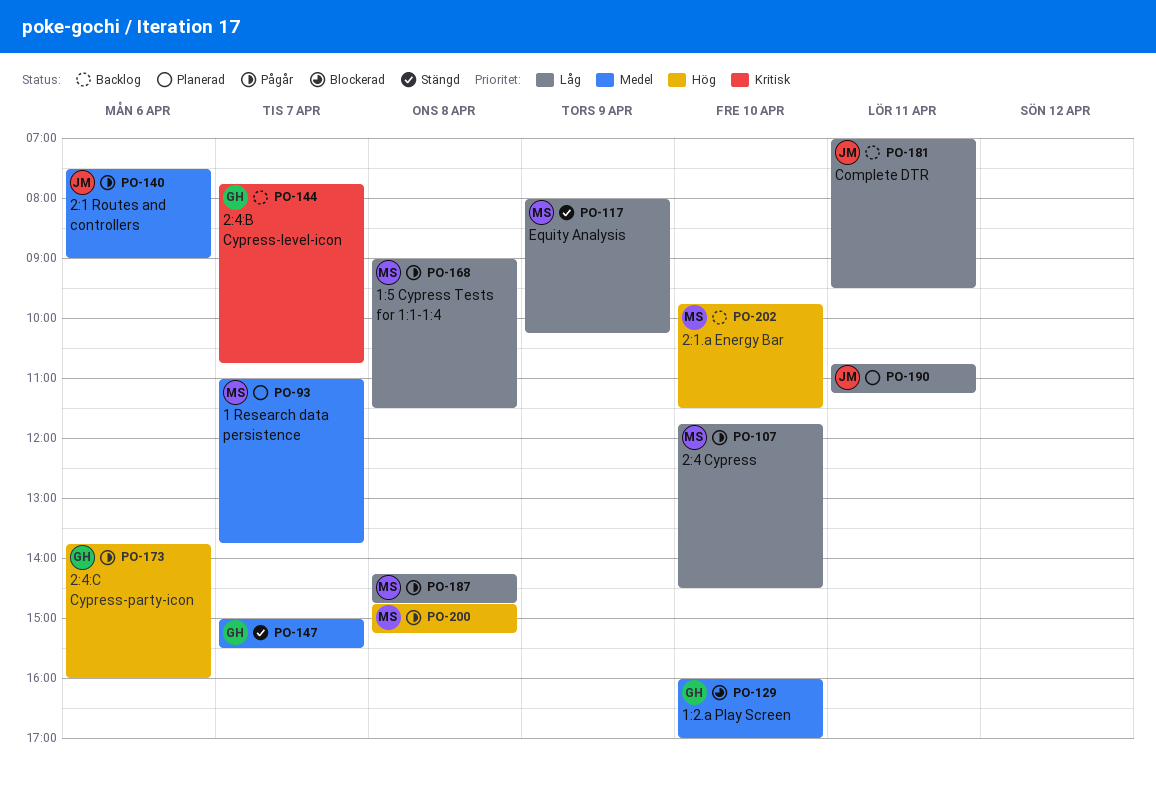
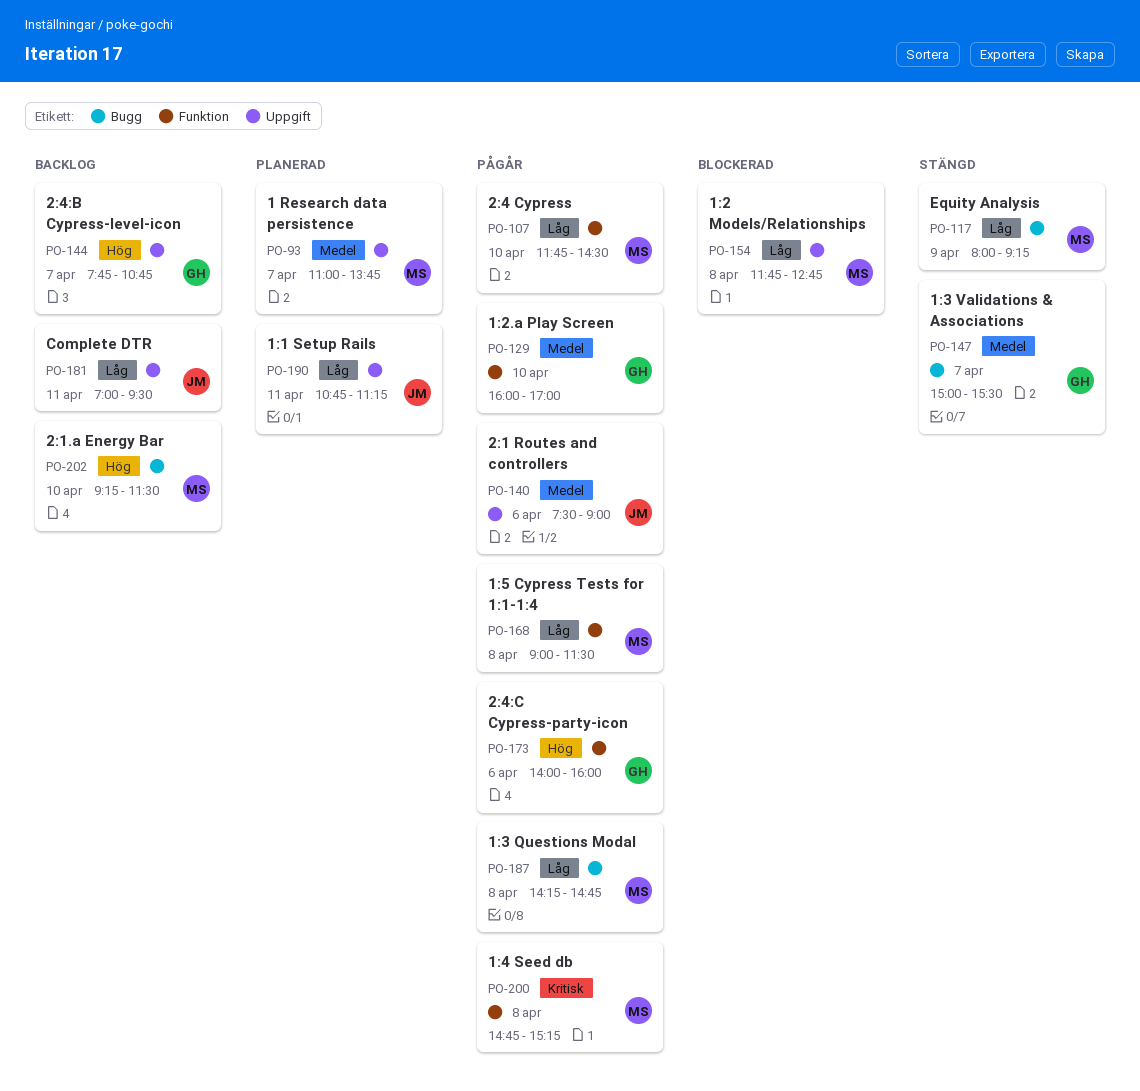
PO-117, ends: 10:15 -> 09:15
PO-129, status: Blockerad -> Pågår
PO-144, priority: Kritisk -> Hög
PO-154: none -> present
PO-173, begins: 13:45 -> 14:00
PO-200, priority: Hög -> Kritisk
PO-202, begins: 09:45 -> 09:15

